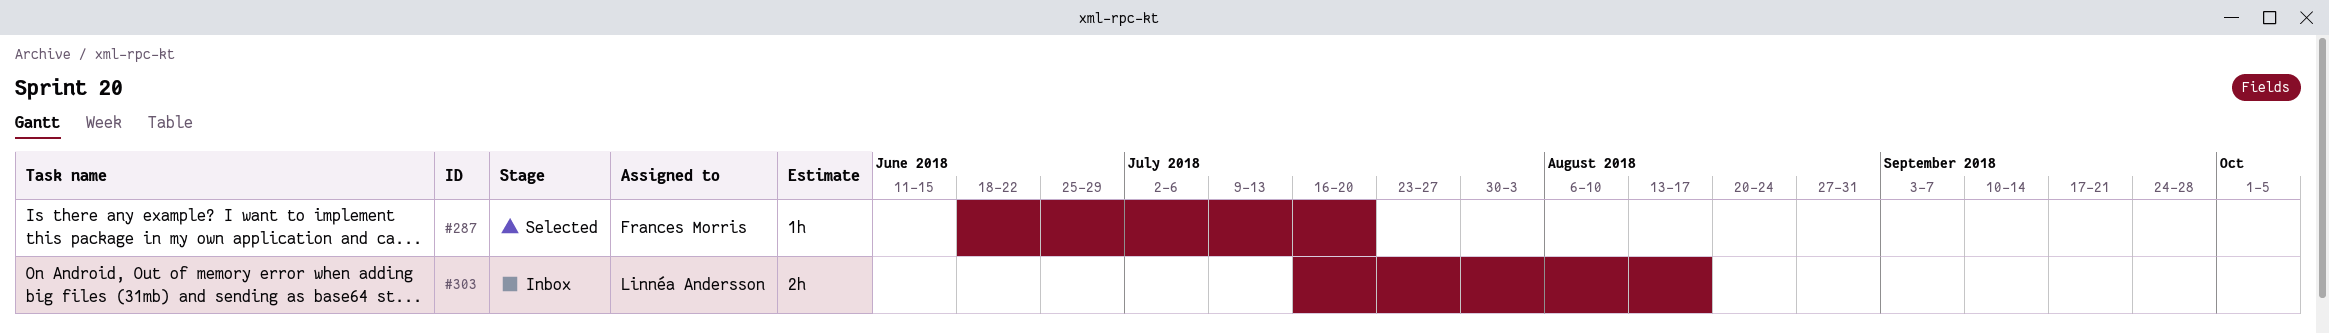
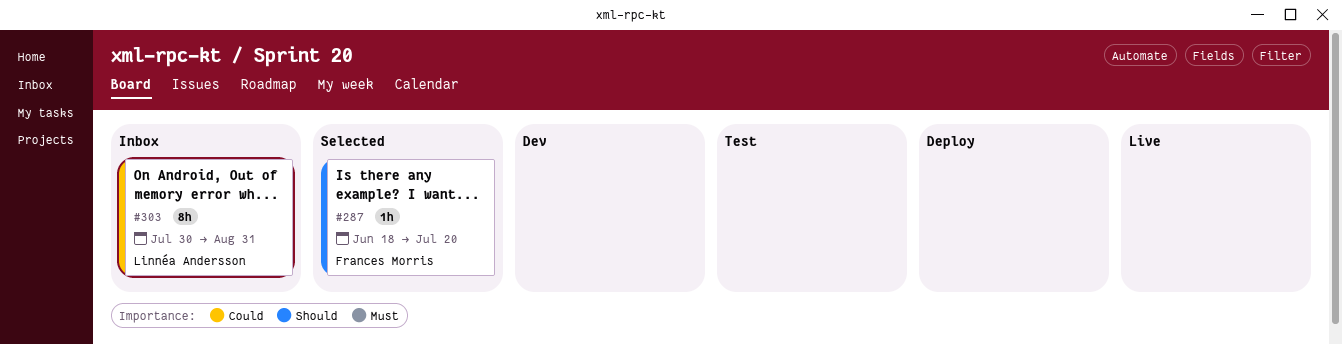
#303, estimate: 2h -> 8h
#303, start: Jul 16 -> Jul 30
#303, due: Aug 17 -> Aug 31

